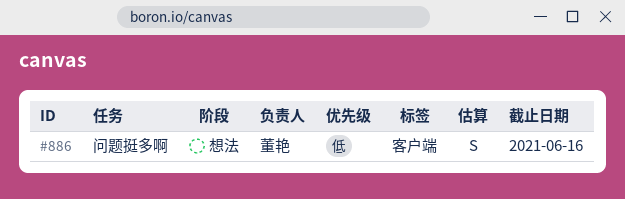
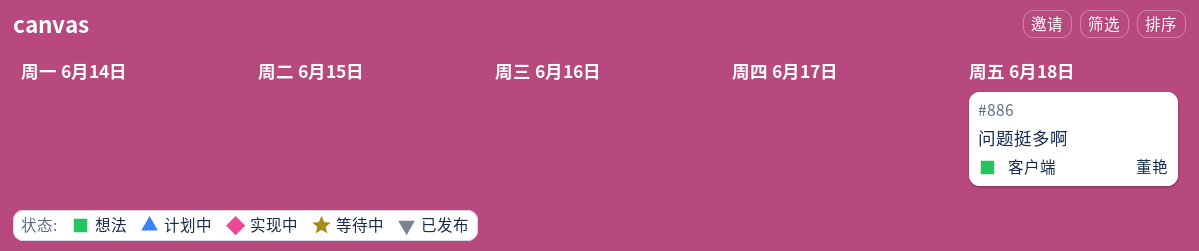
#886, due: Jun 16 -> Jun 18

